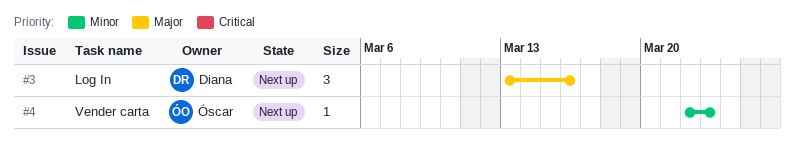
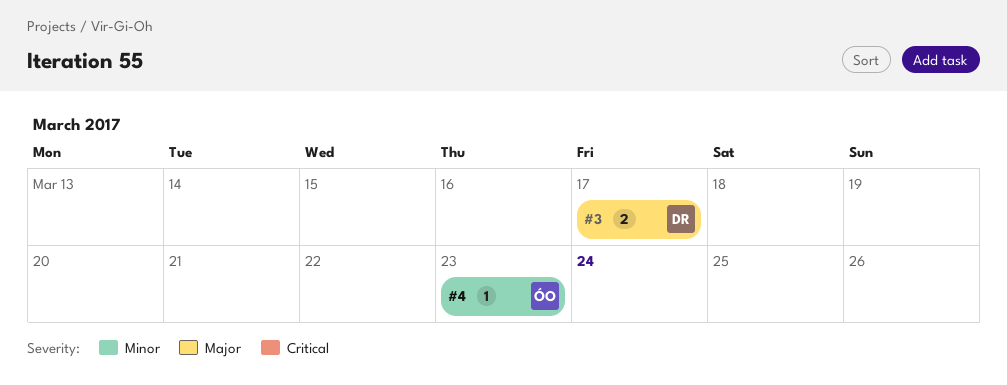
#3, estimate: 3 -> 2
#3, due: Mar 16 -> Mar 17

